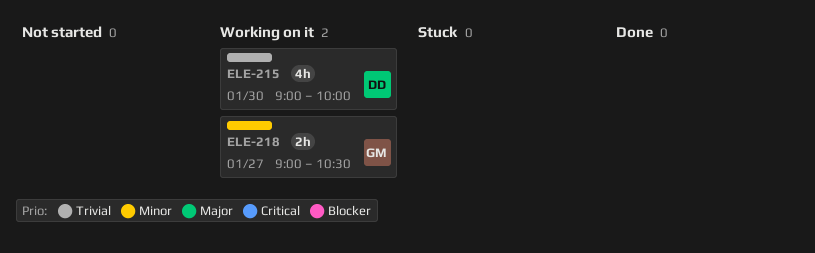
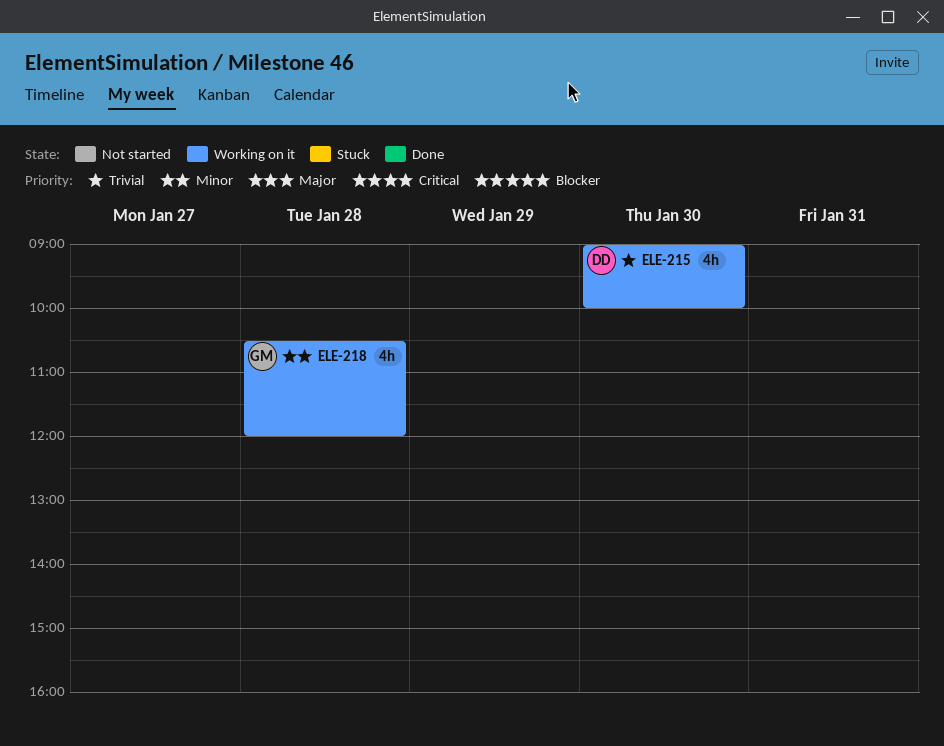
ELE-218, estimate: 2h -> 4h
ELE-218, day: Jan 27 -> Jan 28
ELE-218, begins: 09:00 -> 10:30
ELE-218, ends: 10:30 -> 12:00

